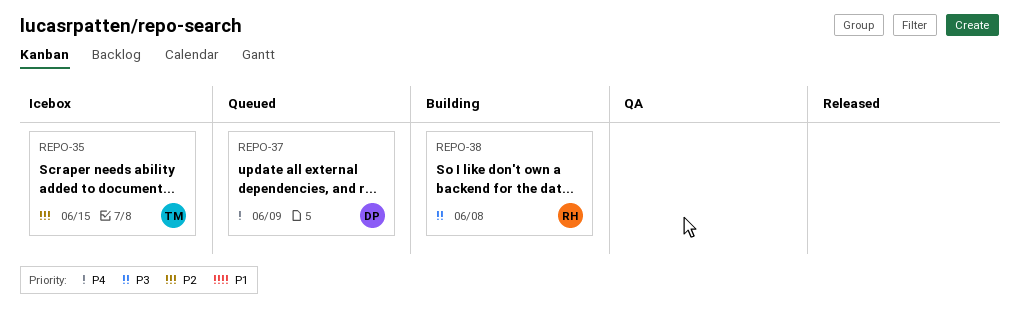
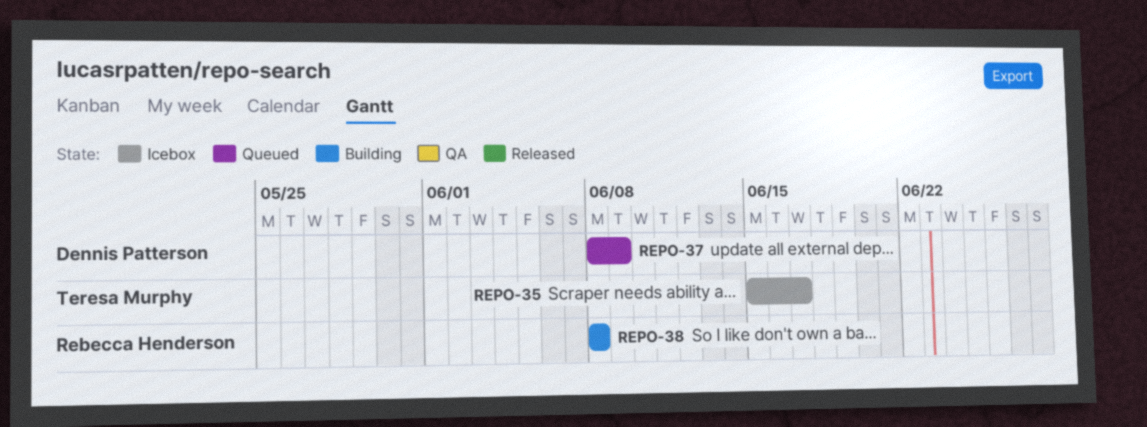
REPO-35, due: Jun 15 -> Jun 17

